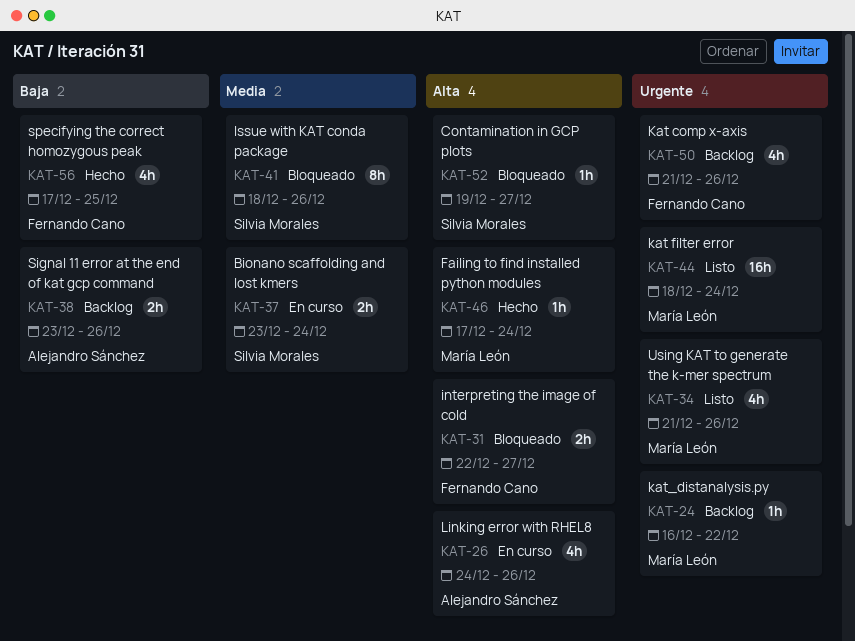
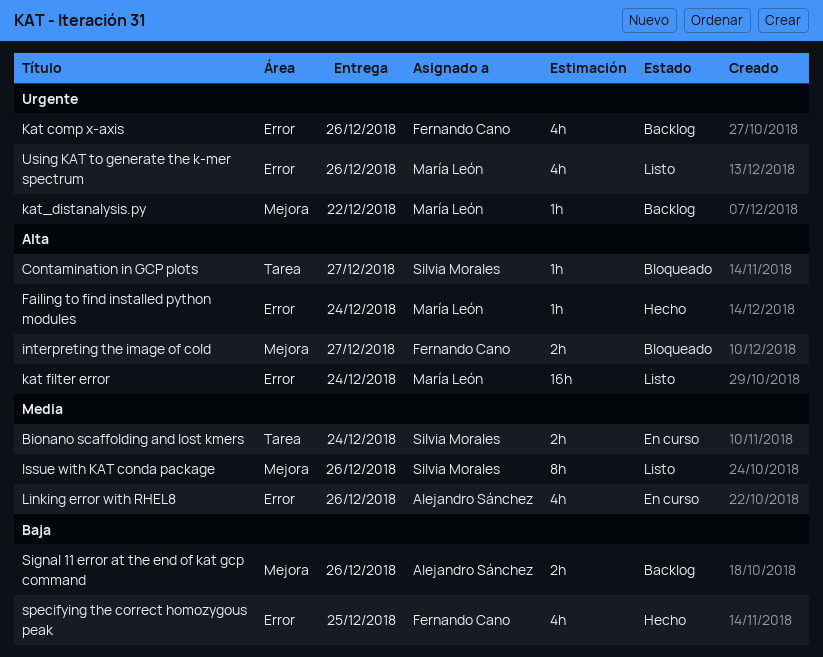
Issue with KAT conda package, status: Bloqueado -> Listo
kat filter error, priority: Urgente -> Alta
Linking error with RHEL8, priority: Alta -> Media

